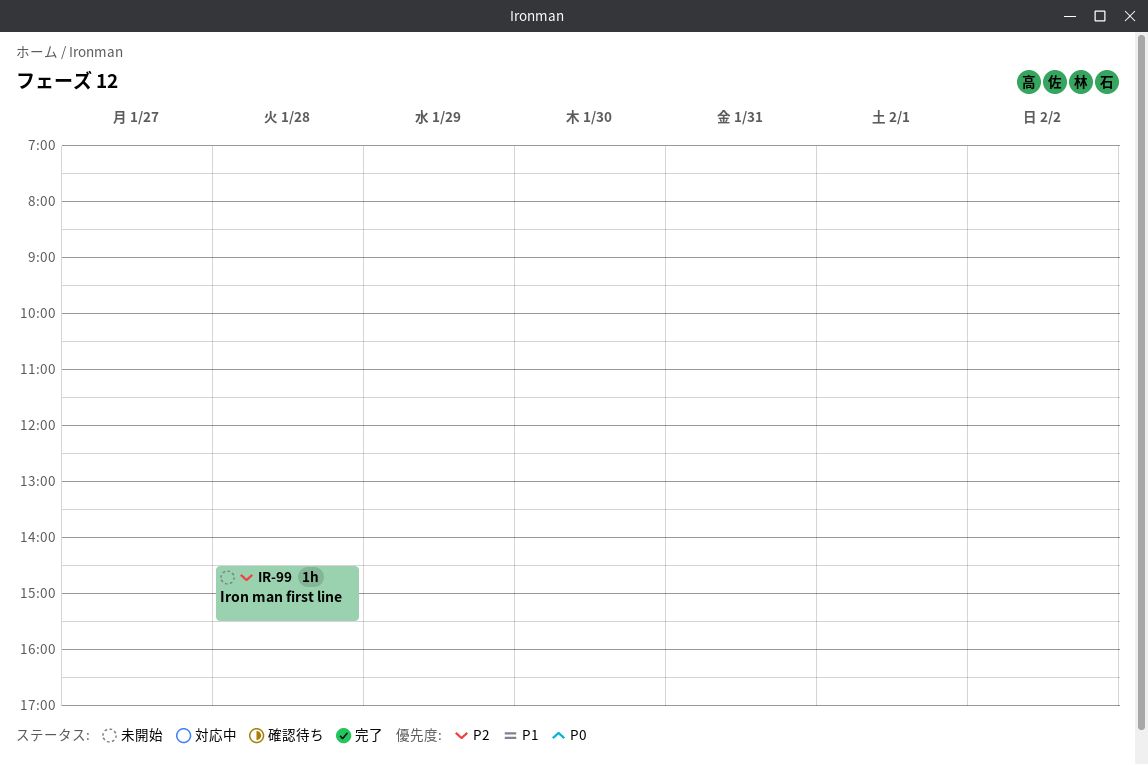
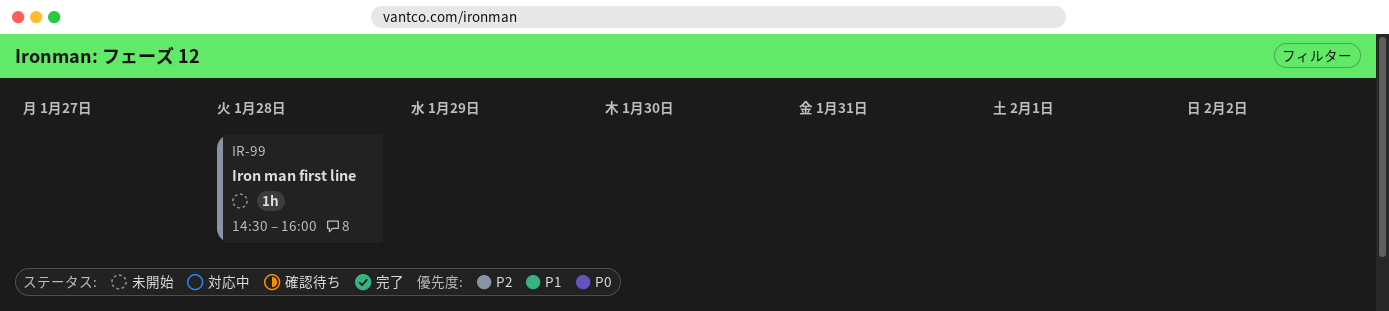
IR-99, ends: 15:30 -> 16:00

